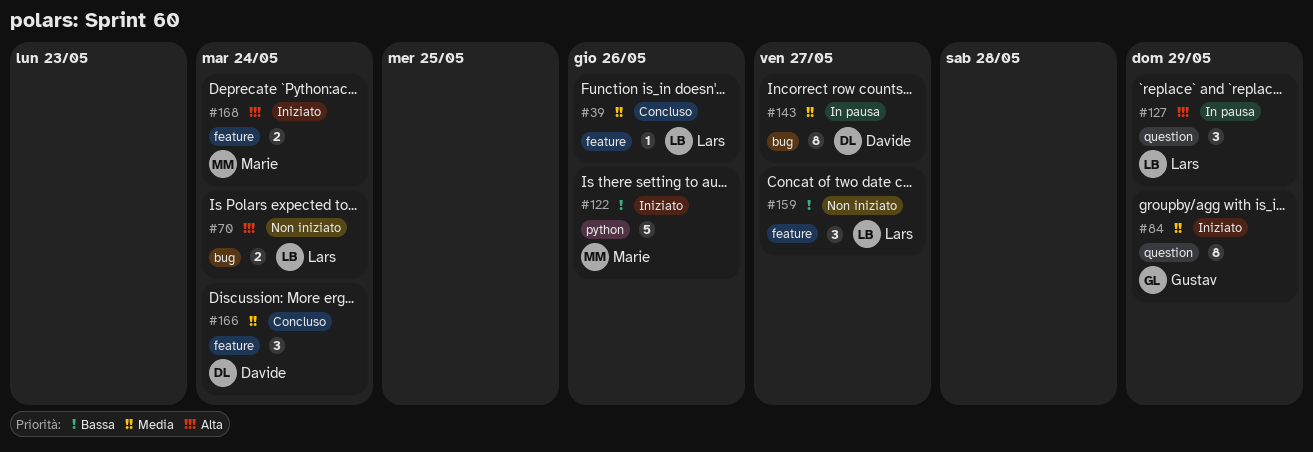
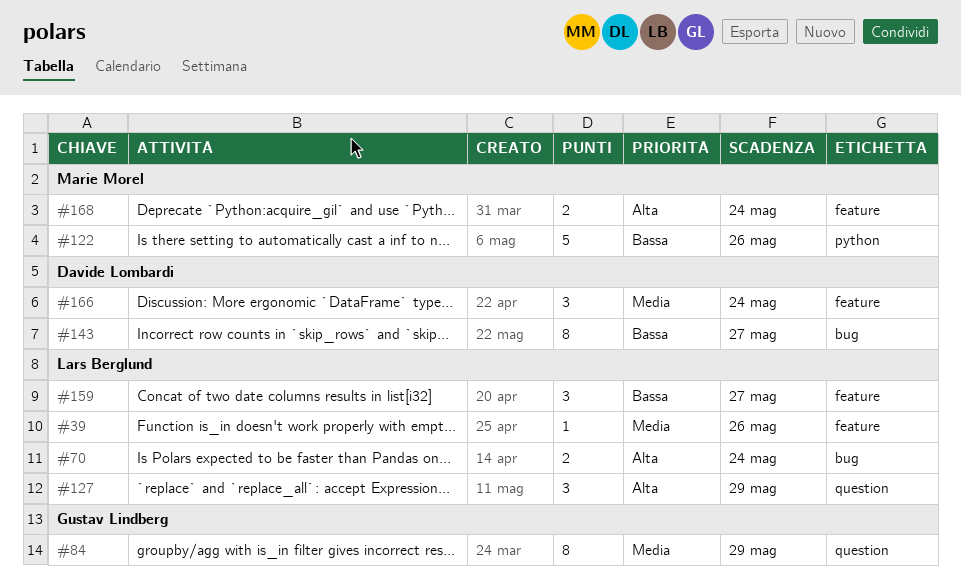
#143, priority: Media -> Bassa

